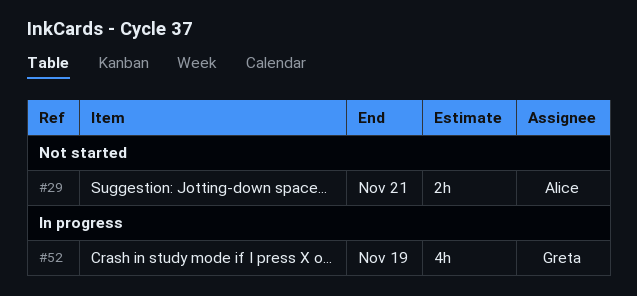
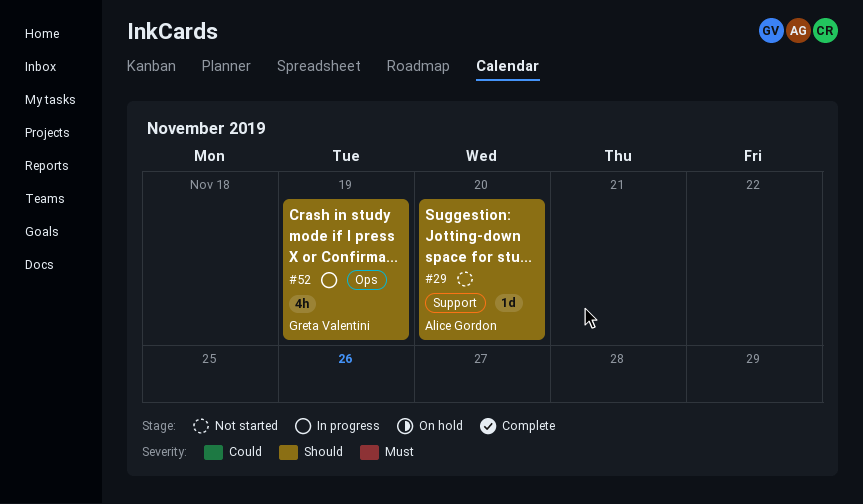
#29, estimate: 2h -> 1d
#29, due: Nov 21 -> Nov 20

